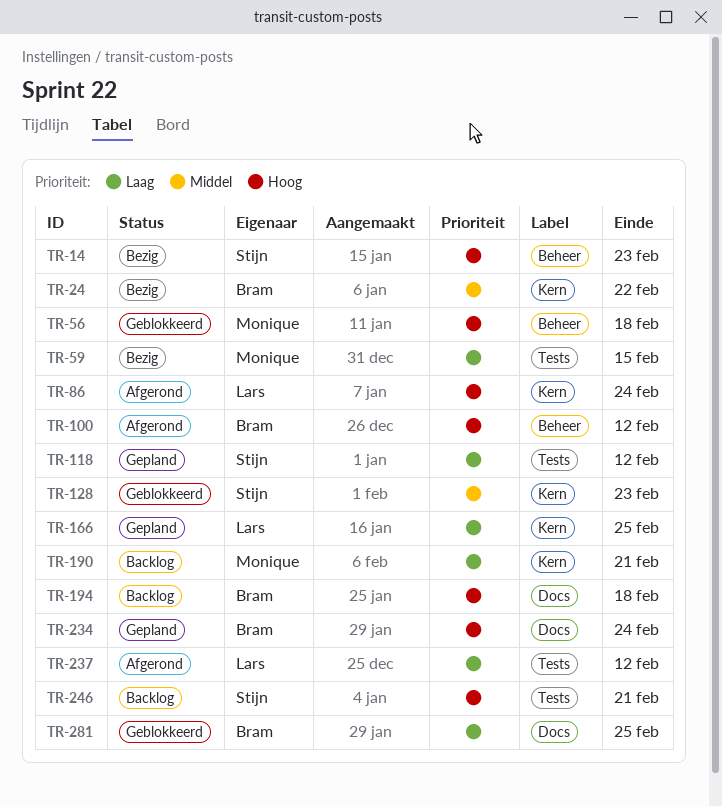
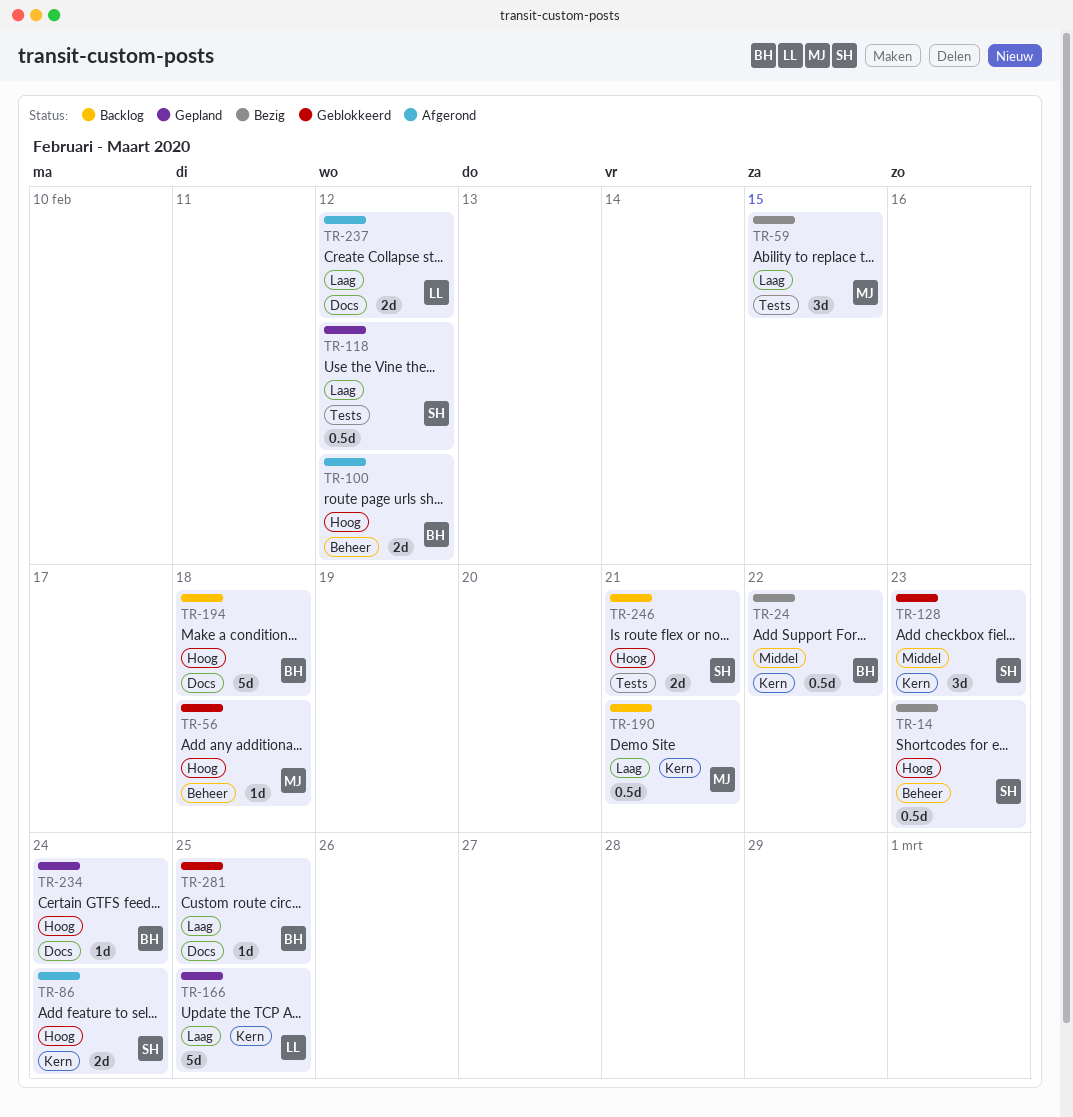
TR-86, owner: Lars -> Stijn
TR-237, label: Tests -> Docs

